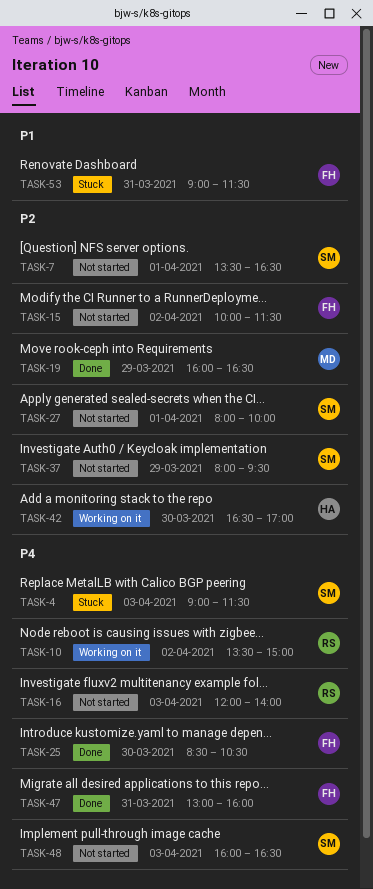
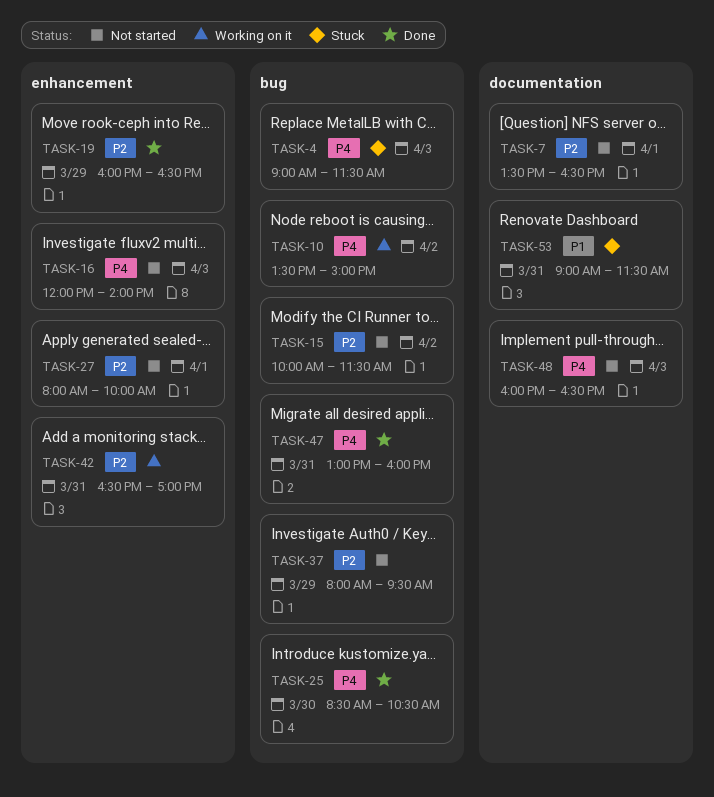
TASK-42, day: Mar 30 -> Mar 31

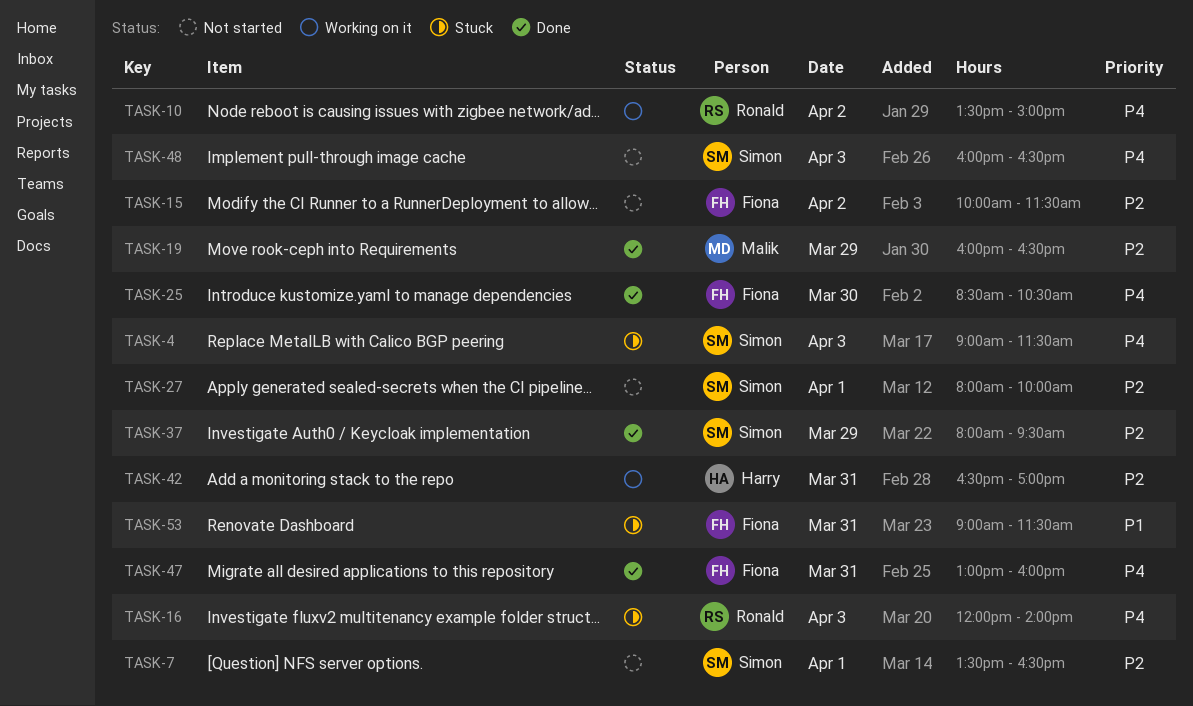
TASK-16, status: Not started -> Stuck
TASK-37, status: Not started -> Done

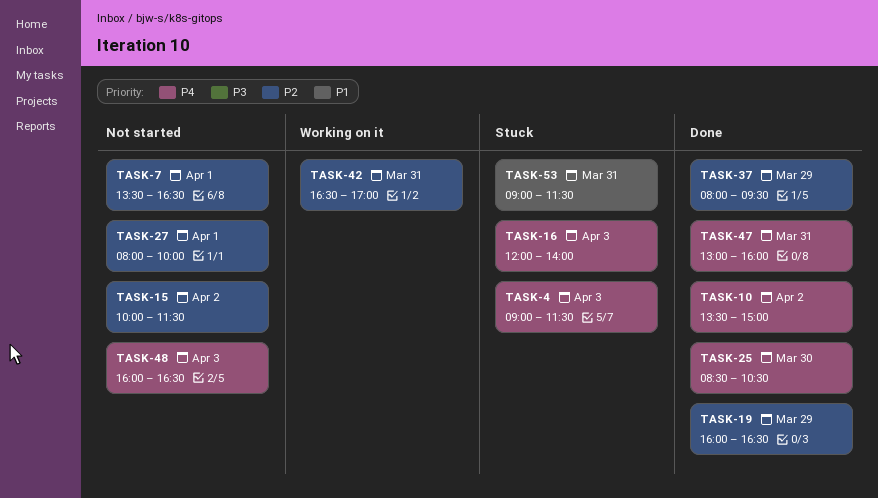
TASK-10, status: Working on it -> Done

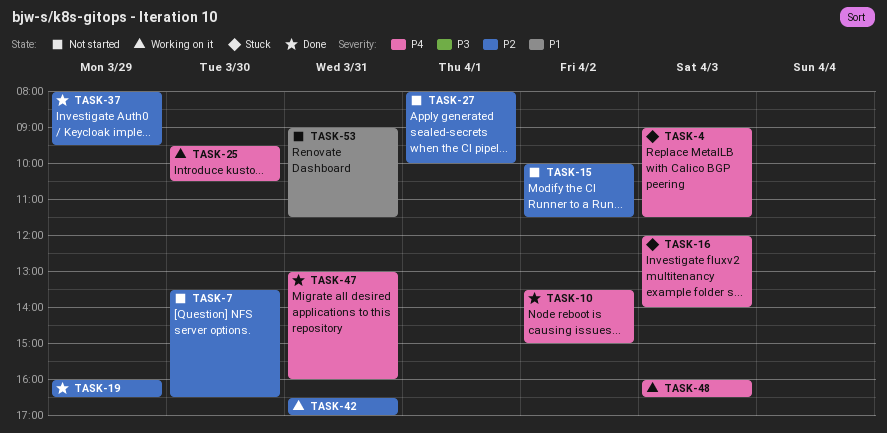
TASK-7, day: Apr 1 -> Mar 30
TASK-25, status: Done -> Working on it
TASK-25, begins: 08:30 -> 09:30
TASK-48, status: Not started -> Working on it
TASK-53, status: Stuck -> Not started

